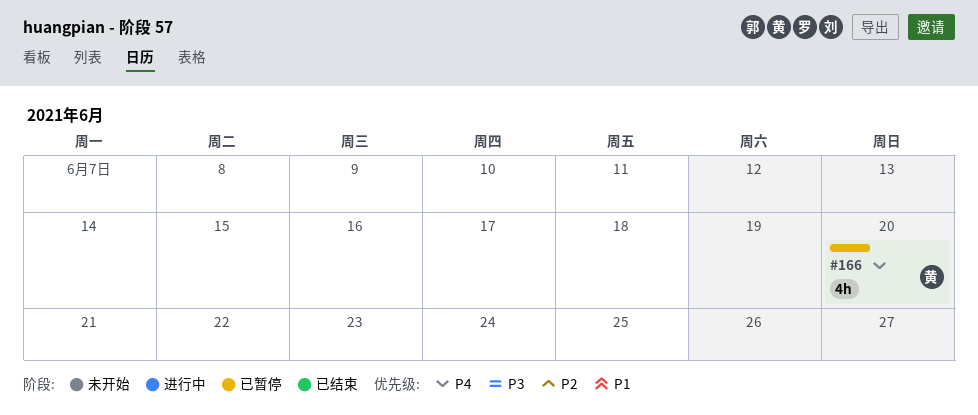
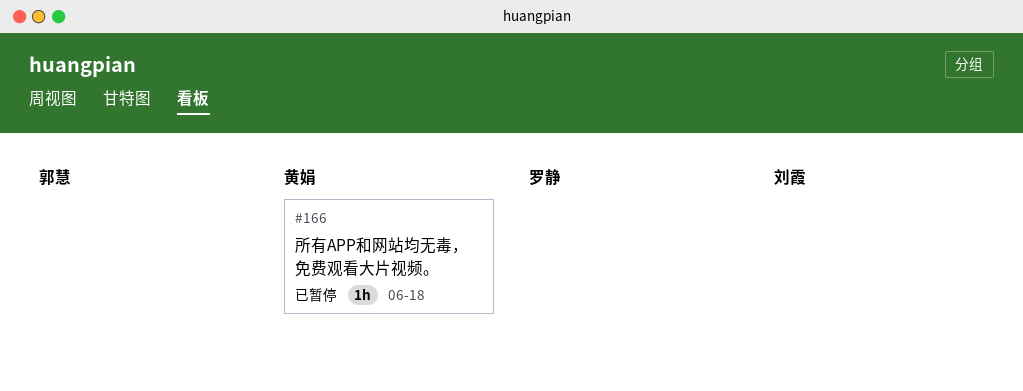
#166, estimate: 4h -> 1h
#166, due: Jun 20 -> Jun 18

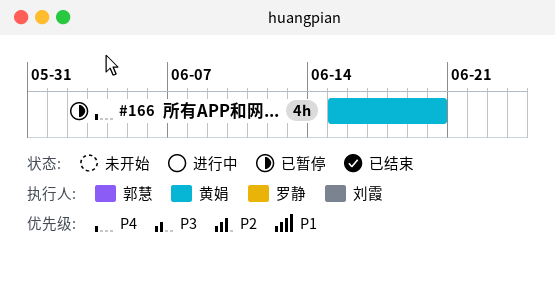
#166, estimate: 1h -> 4h
#166, due: Jun 18 -> Jun 20

